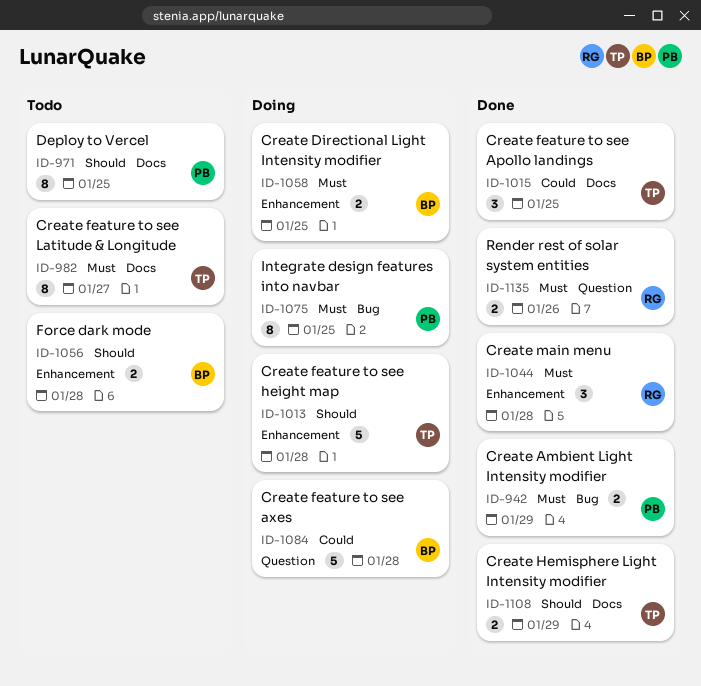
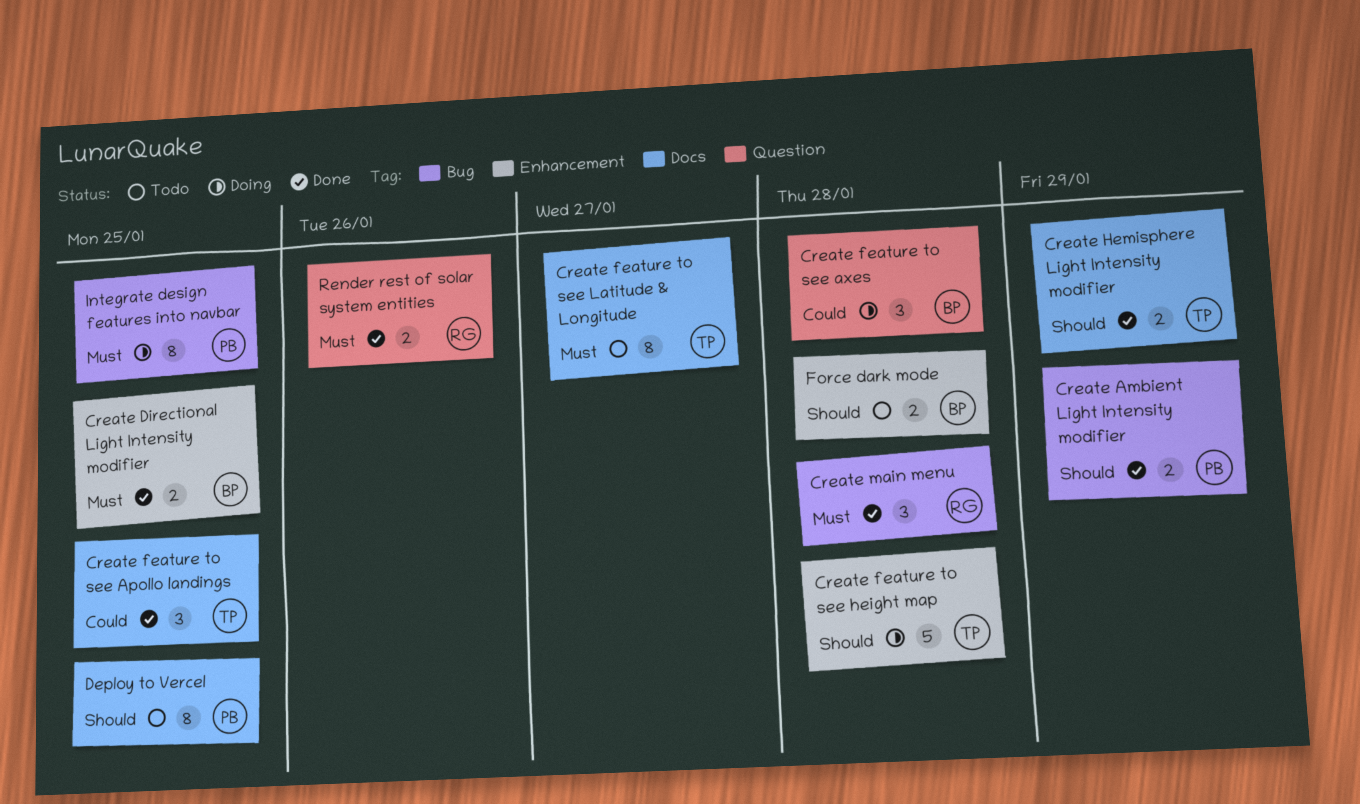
Create Ambient Light Intensity modifier, priority: Must -> Should
Create Directional Light Intensity modifier, status: Doing -> Done
Create feature to see axes, estimate: 5 -> 3
Create main menu, label: Enhancement -> Bug

